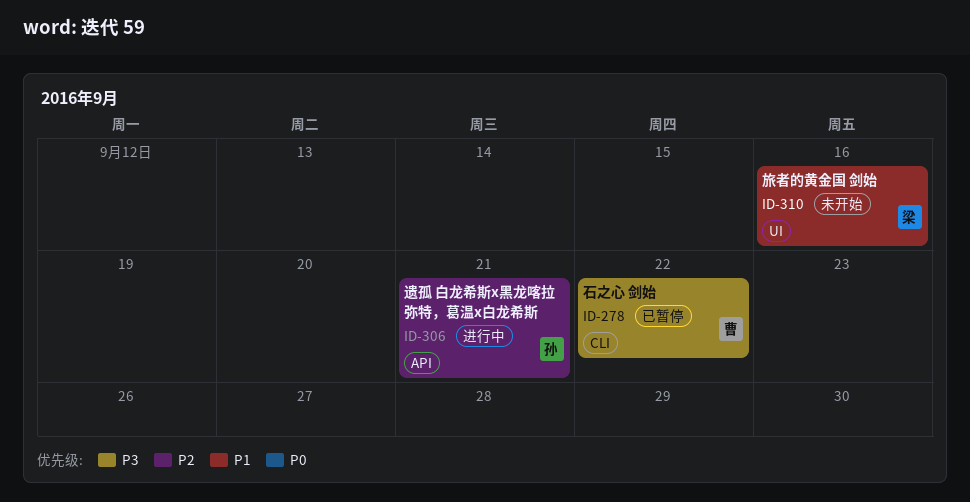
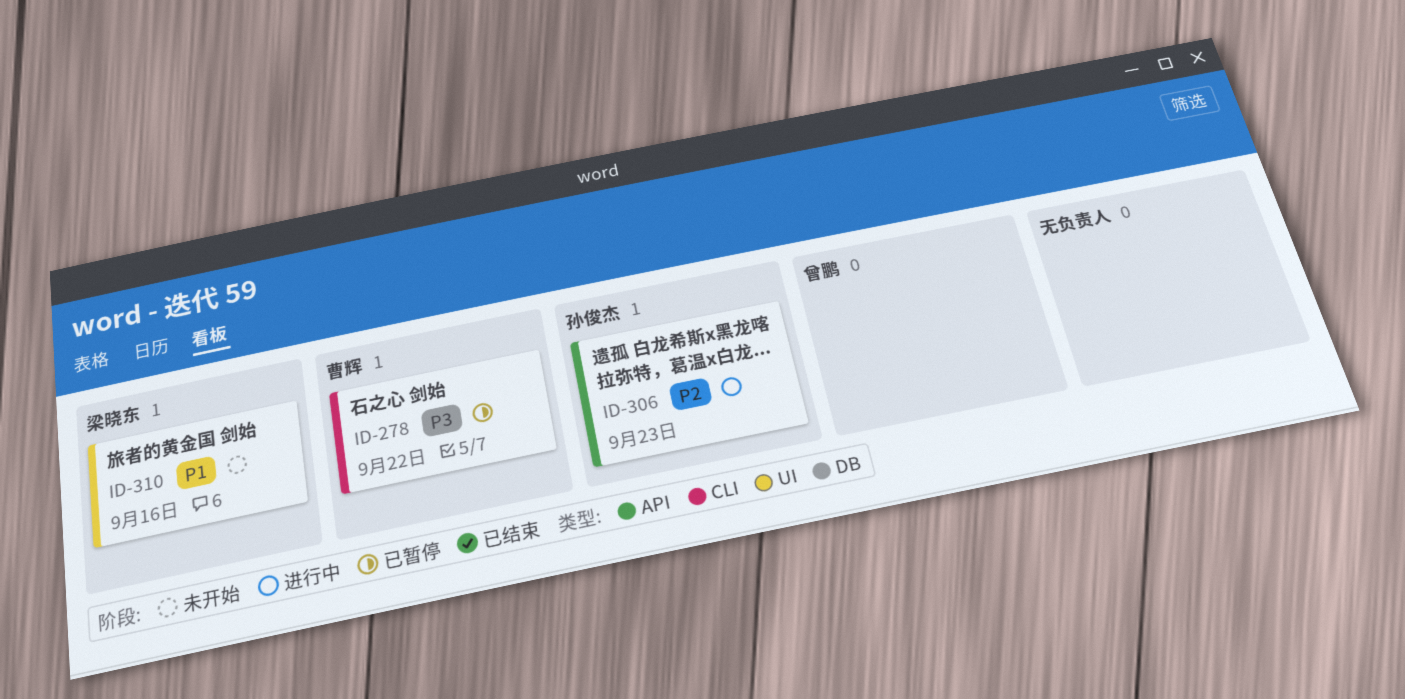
ID-306, due: Sep 21 -> Sep 23

